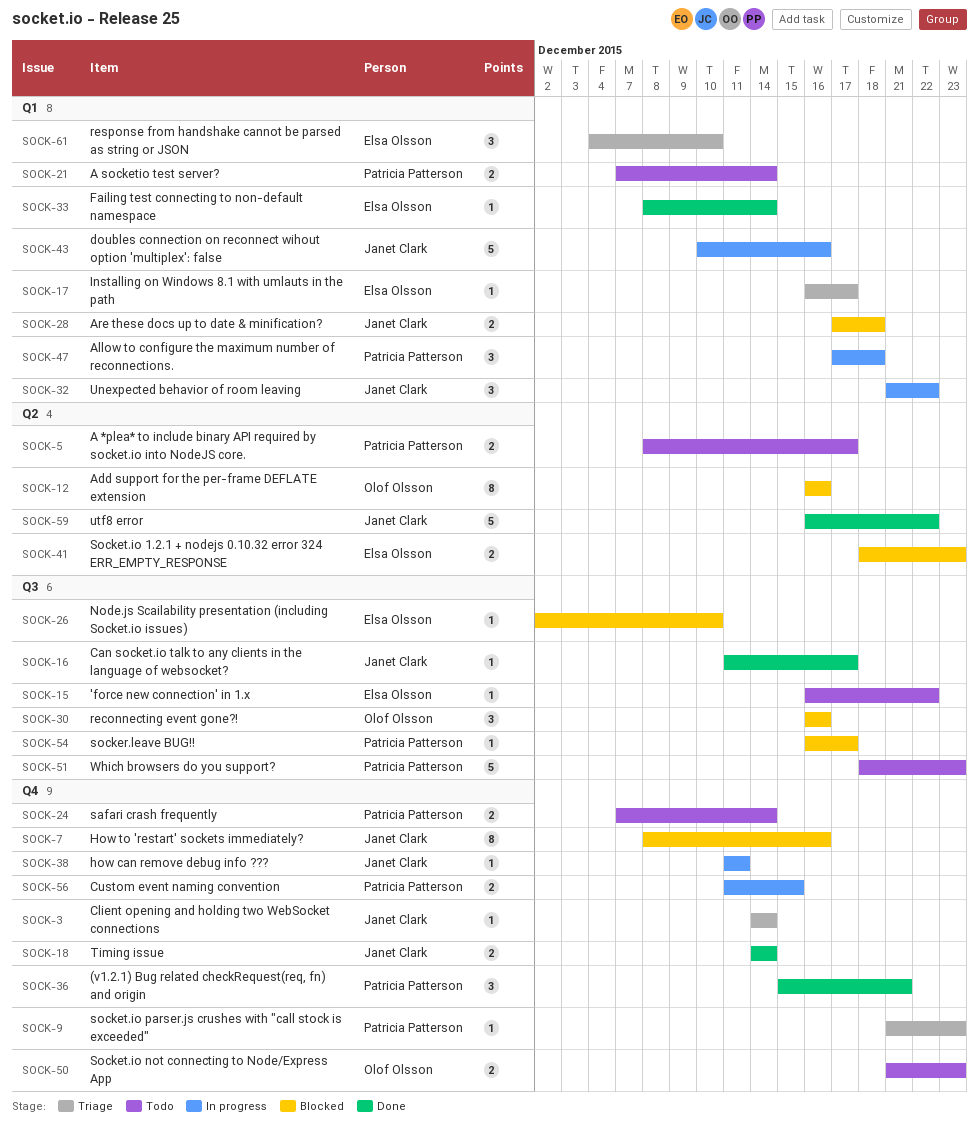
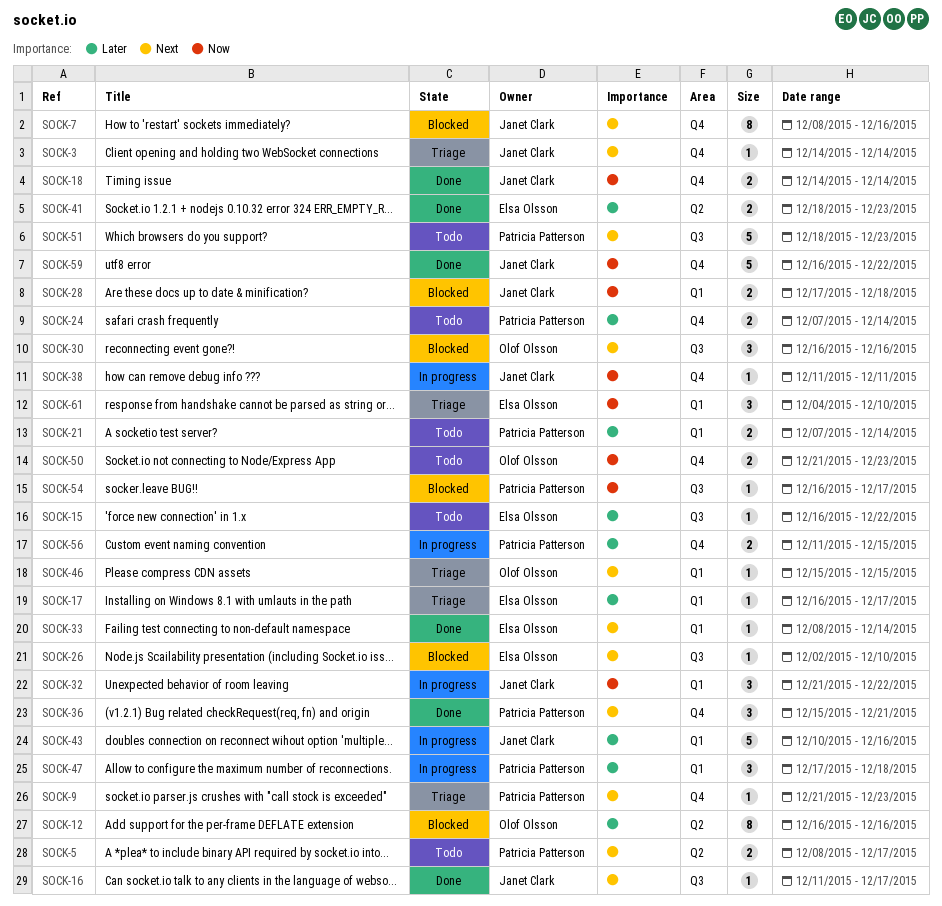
SOCK-41, status: Blocked -> Done
SOCK-46: none -> present
SOCK-59, label: Q2 -> Q4

